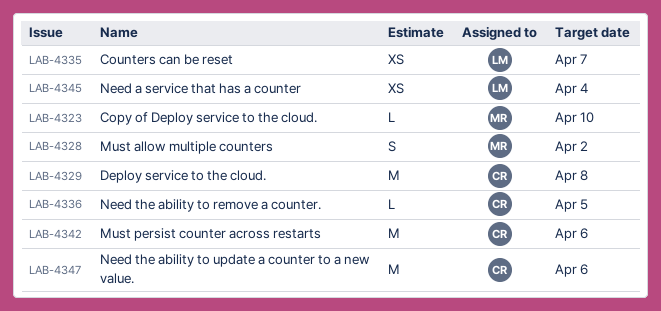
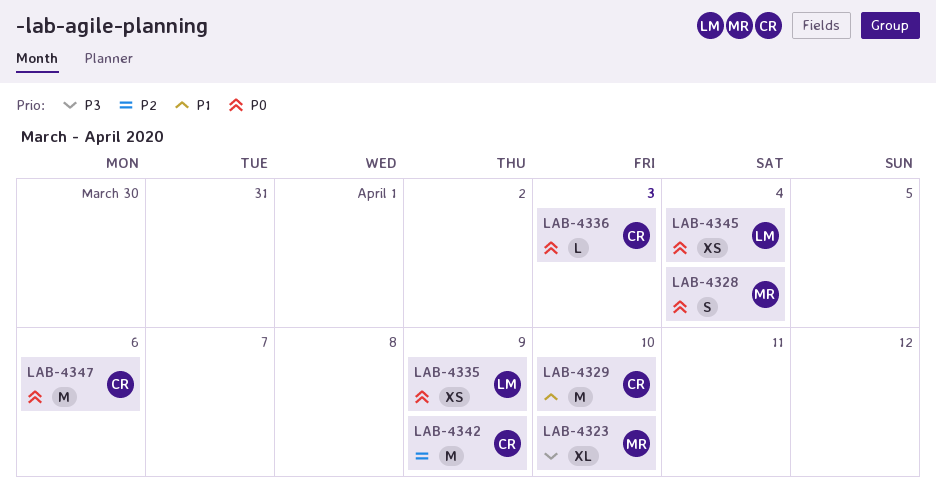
LAB-4323, estimate: L -> XL
LAB-4328, due: Apr 2 -> Apr 4
LAB-4329, due: Apr 8 -> Apr 10
LAB-4335, due: Apr 7 -> Apr 9
LAB-4336, due: Apr 5 -> Apr 3
LAB-4342, due: Apr 6 -> Apr 9

